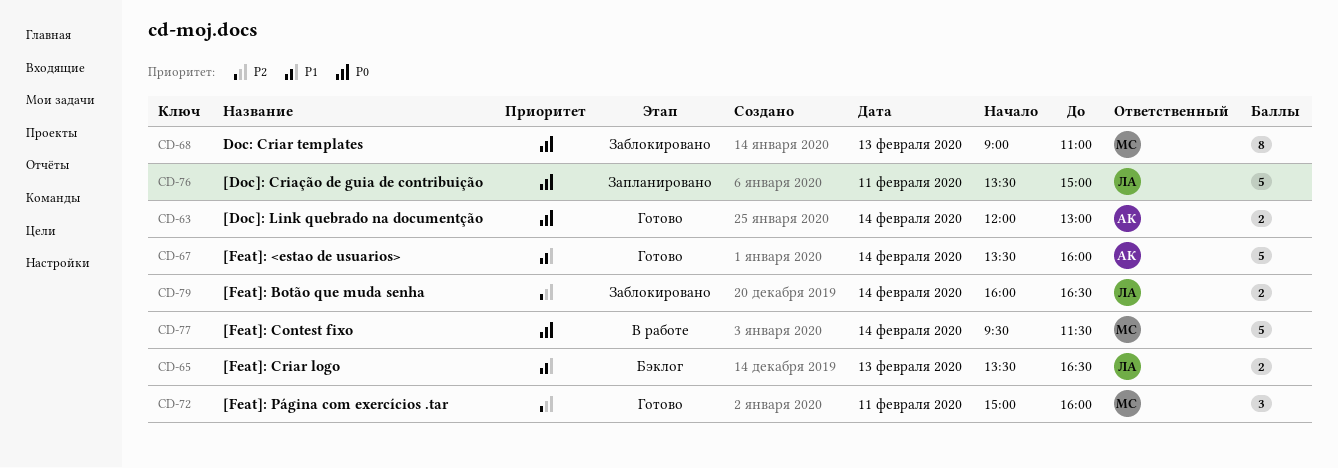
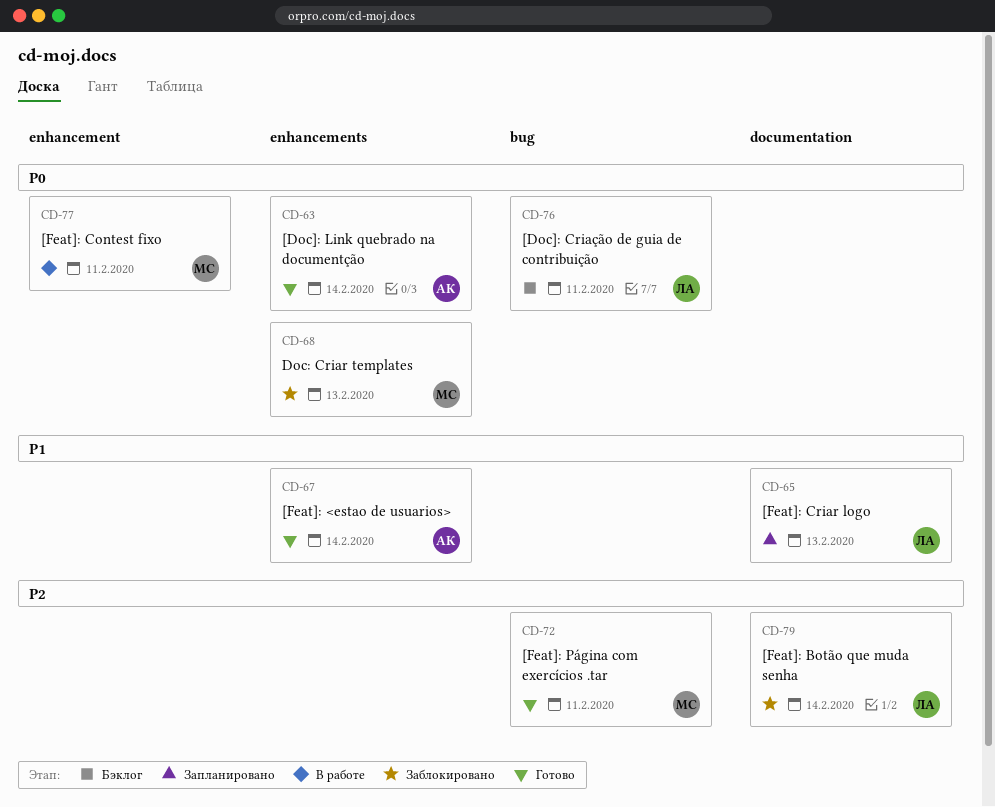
CD-65, status: Бэклог -> Запланировано
CD-76, status: Запланировано -> Бэклог
CD-77, day: Feb 14 -> Feb 11

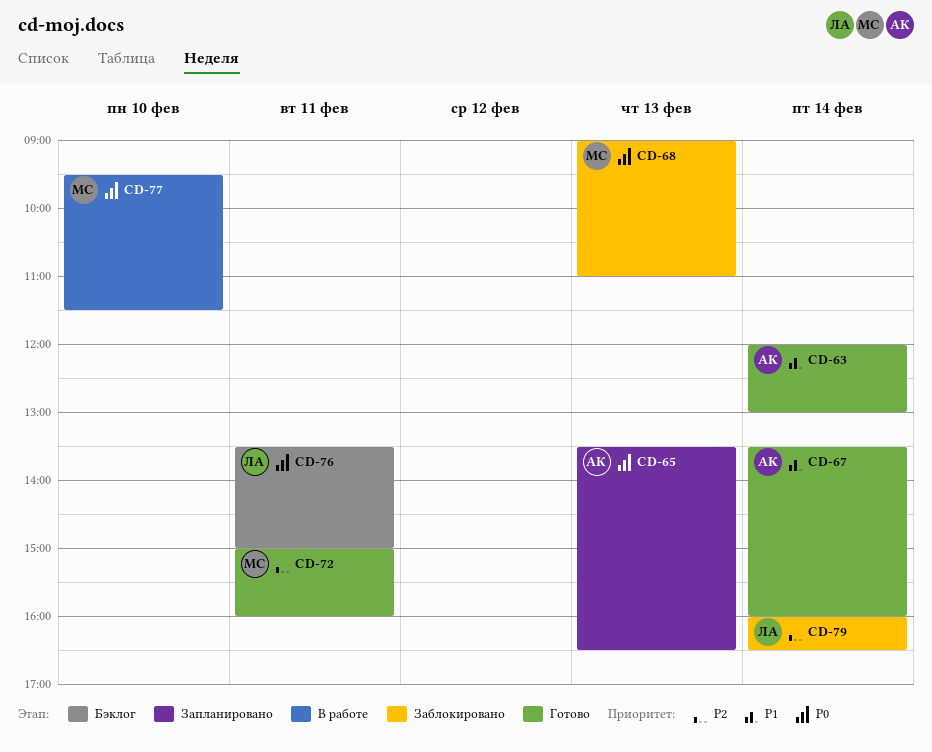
CD-63, priority: P0 -> P1
CD-65, owner: ЛА -> АК
CD-65, priority: P1 -> P0
CD-77, day: Feb 11 -> Feb 10

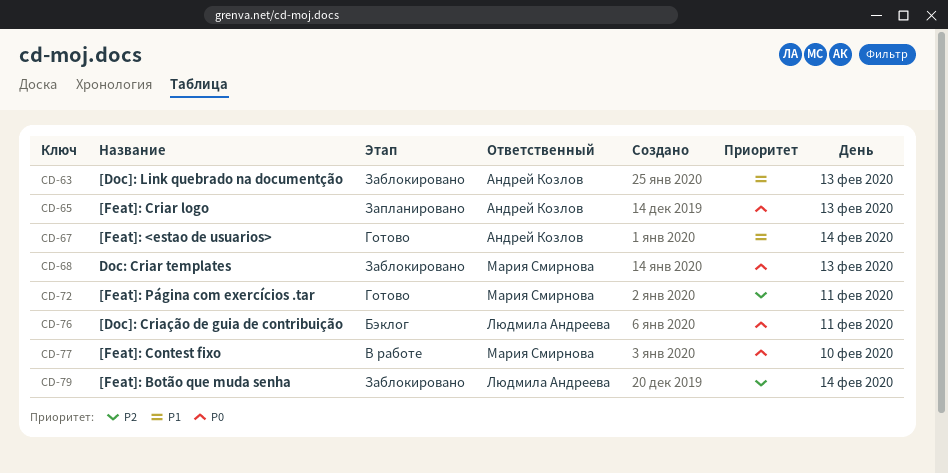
CD-63, status: Готово -> Заблокировано
CD-63, day: Feb 14 -> Feb 13

